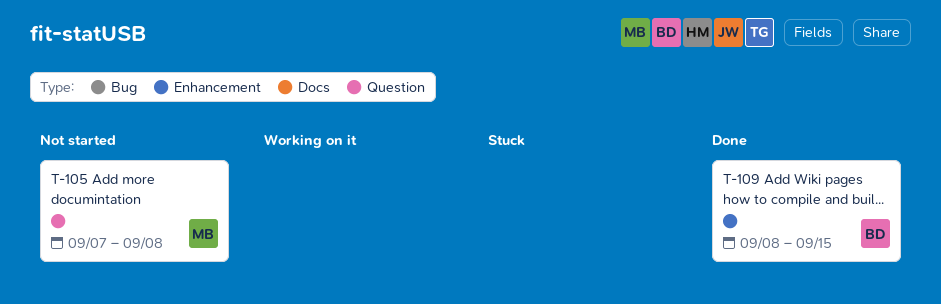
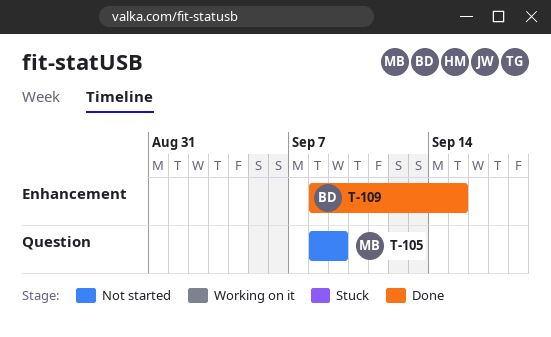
T-105, start: Sep 7 -> Sep 8
T-105, due: Sep 8 -> Sep 9

